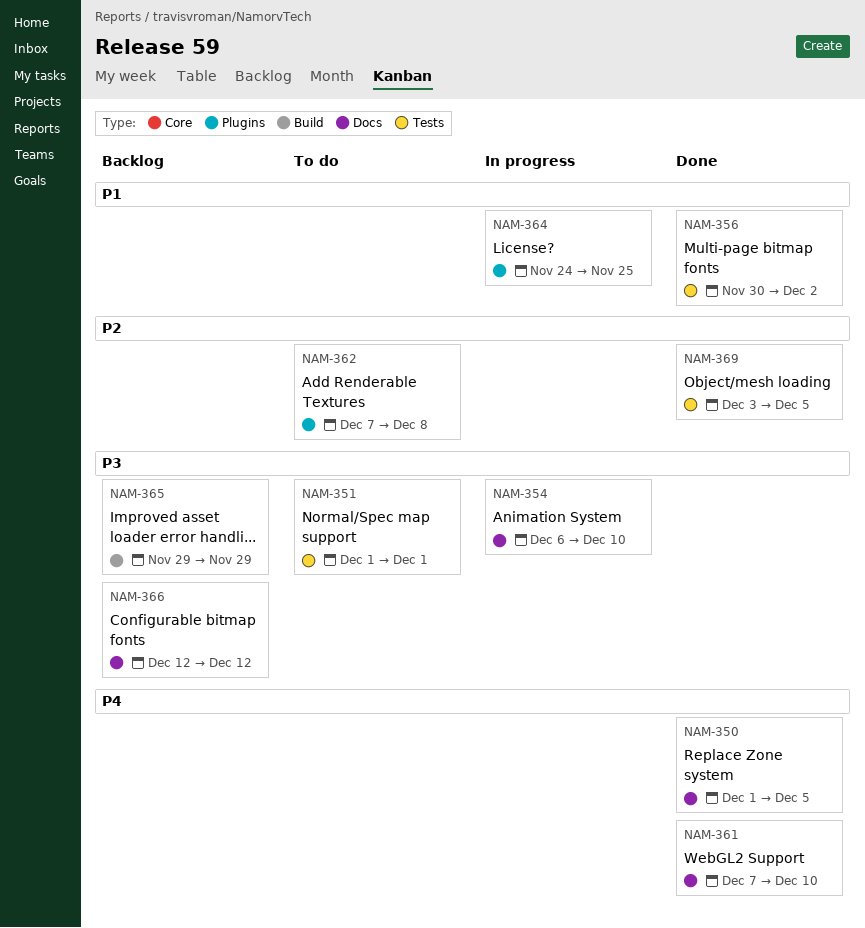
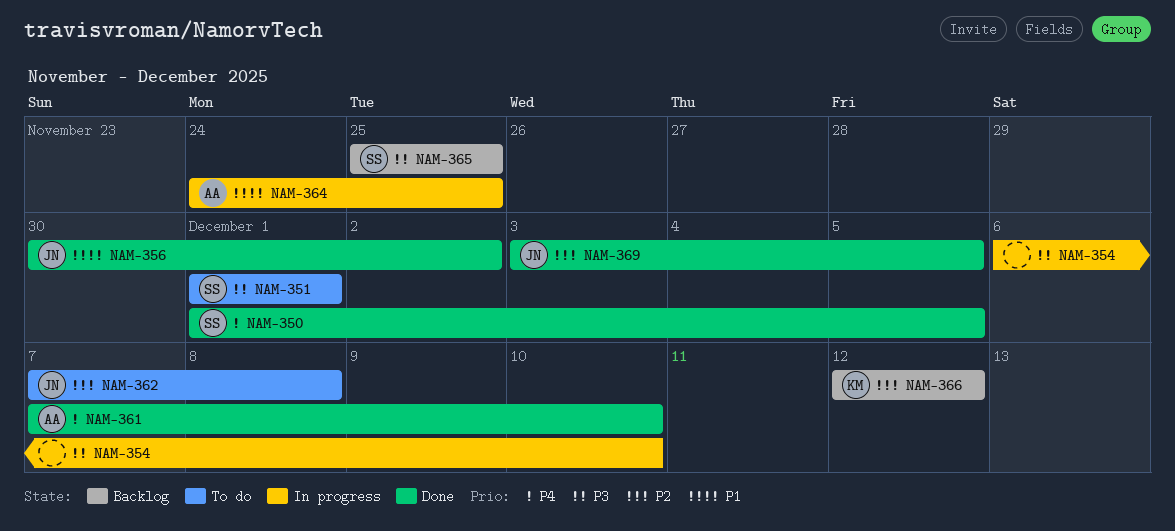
NAM-365, start: Nov 29 -> Nov 25
NAM-365, due: Nov 29 -> Nov 25
NAM-366, priority: P3 -> P2

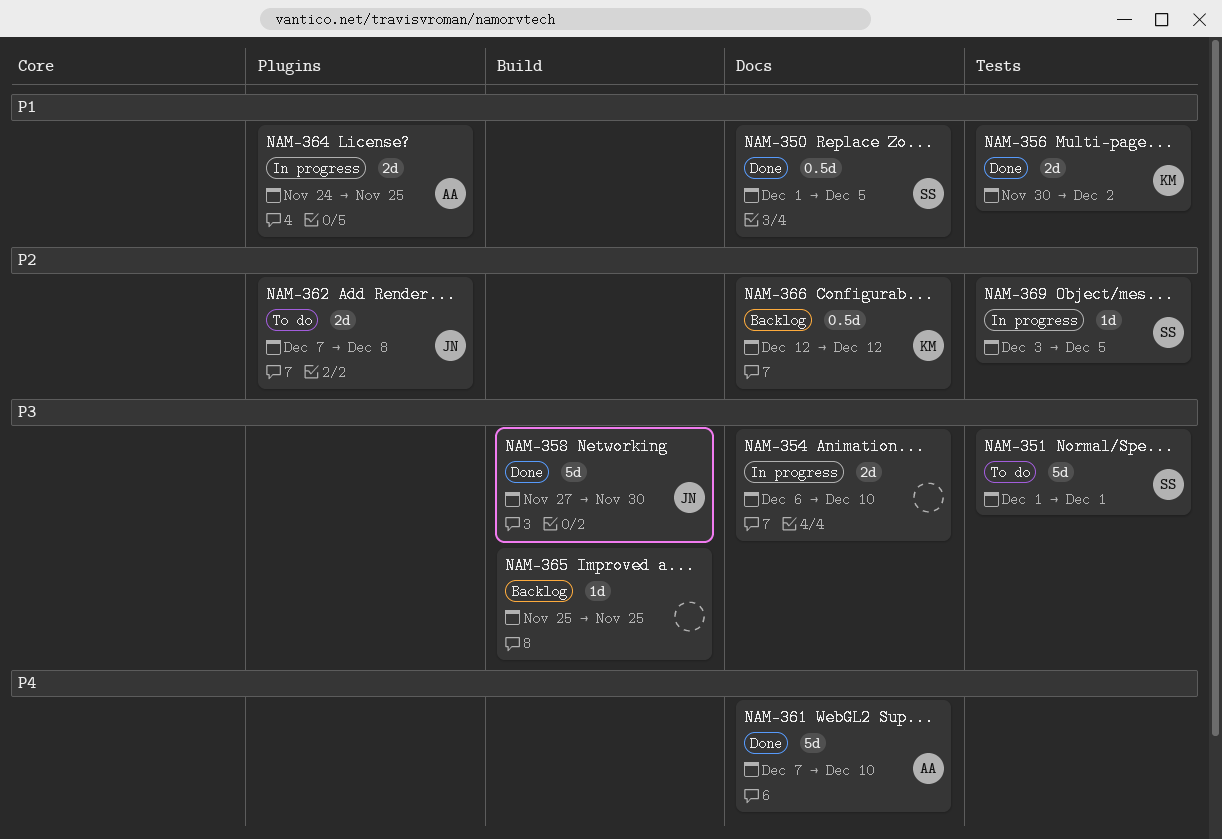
NAM-350, priority: P4 -> P1
NAM-356, owner: JN -> KM
NAM-358: none -> present
NAM-365, owner: SS -> none
NAM-369, status: Done -> In progress
NAM-369, owner: JN -> SS

